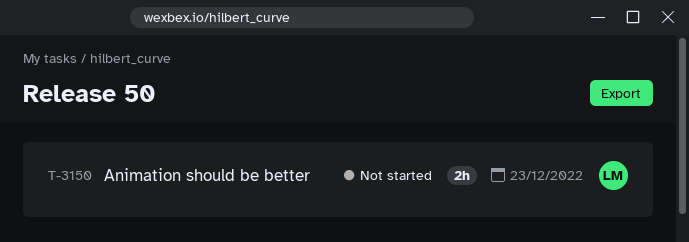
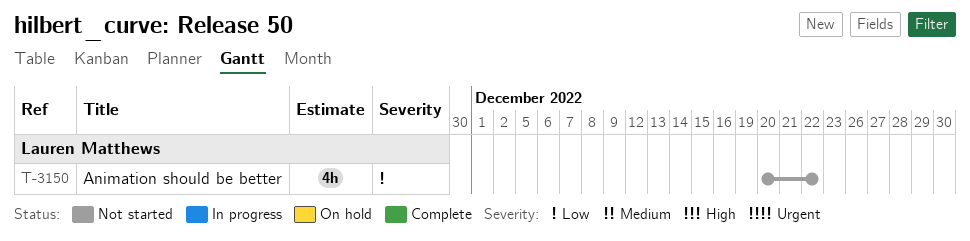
T-3150, estimate: 2h -> 4h
T-3150, due: Dec 23 -> Dec 22

